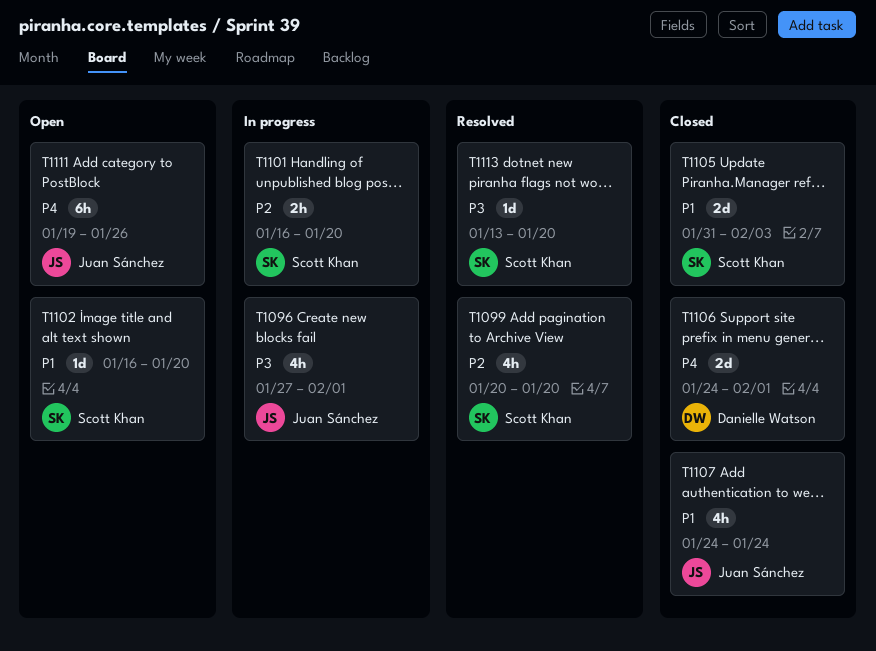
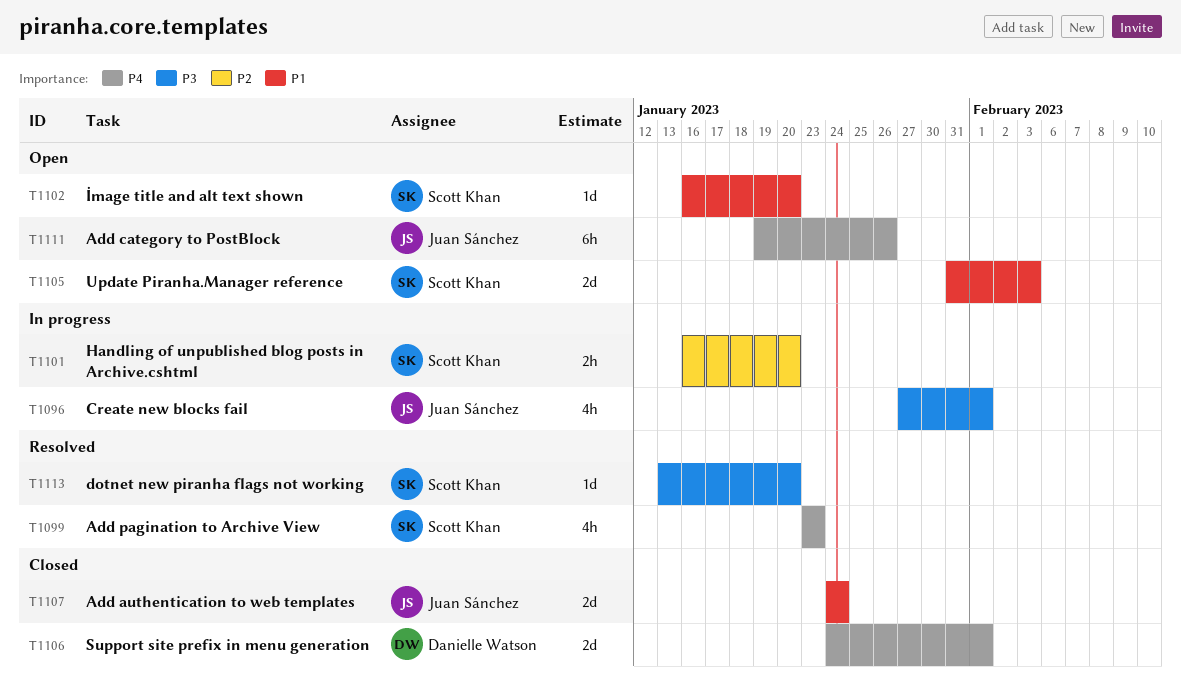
T1099, priority: P2 -> P4
T1099, start: Jan 20 -> Jan 23
T1099, due: Jan 20 -> Jan 23
T1105, status: Closed -> Open
T1107, estimate: 4h -> 2d

